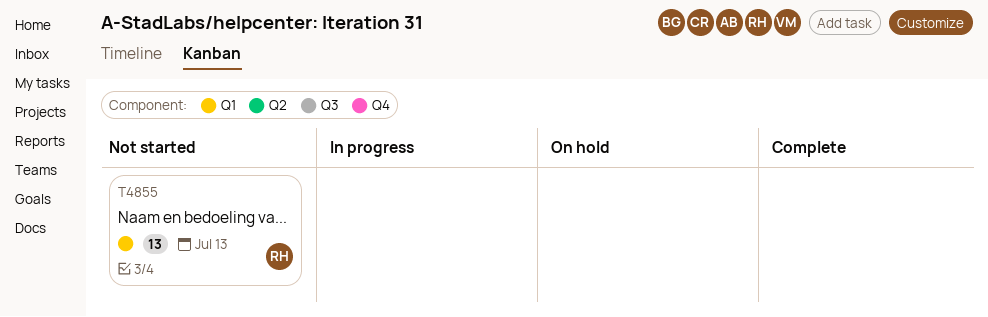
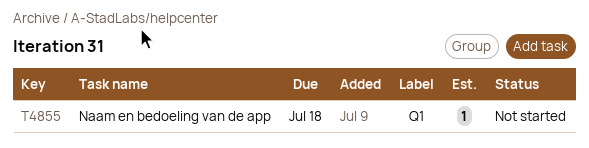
T4855, estimate: 13 -> 1
T4855, due: Jul 13 -> Jul 18

